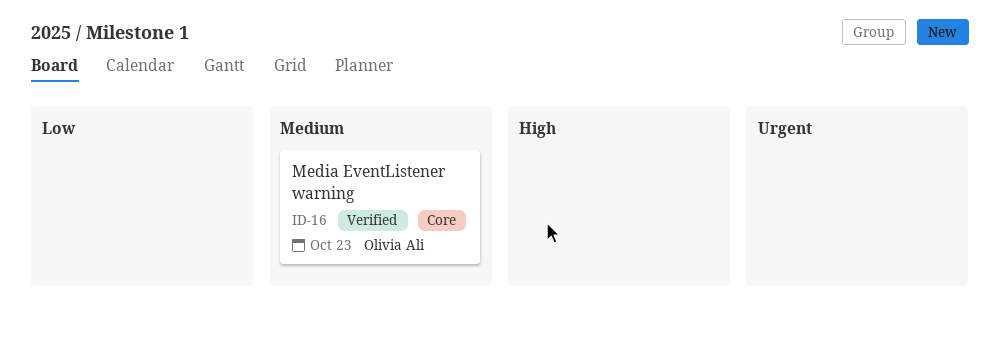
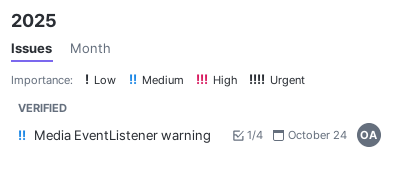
Media EventListener warning, due: Oct 23 -> Oct 24

